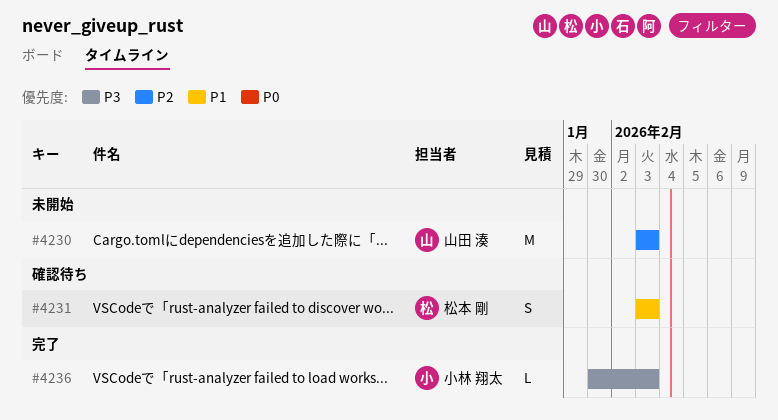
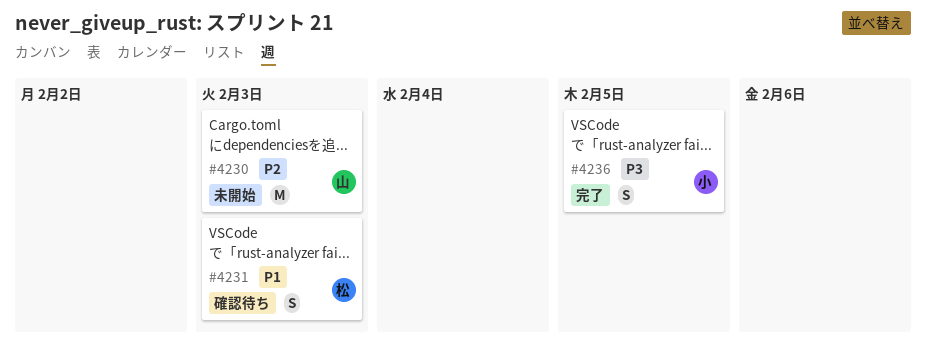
#4236, estimate: L -> S
#4236, due: Feb 3 -> Feb 5

